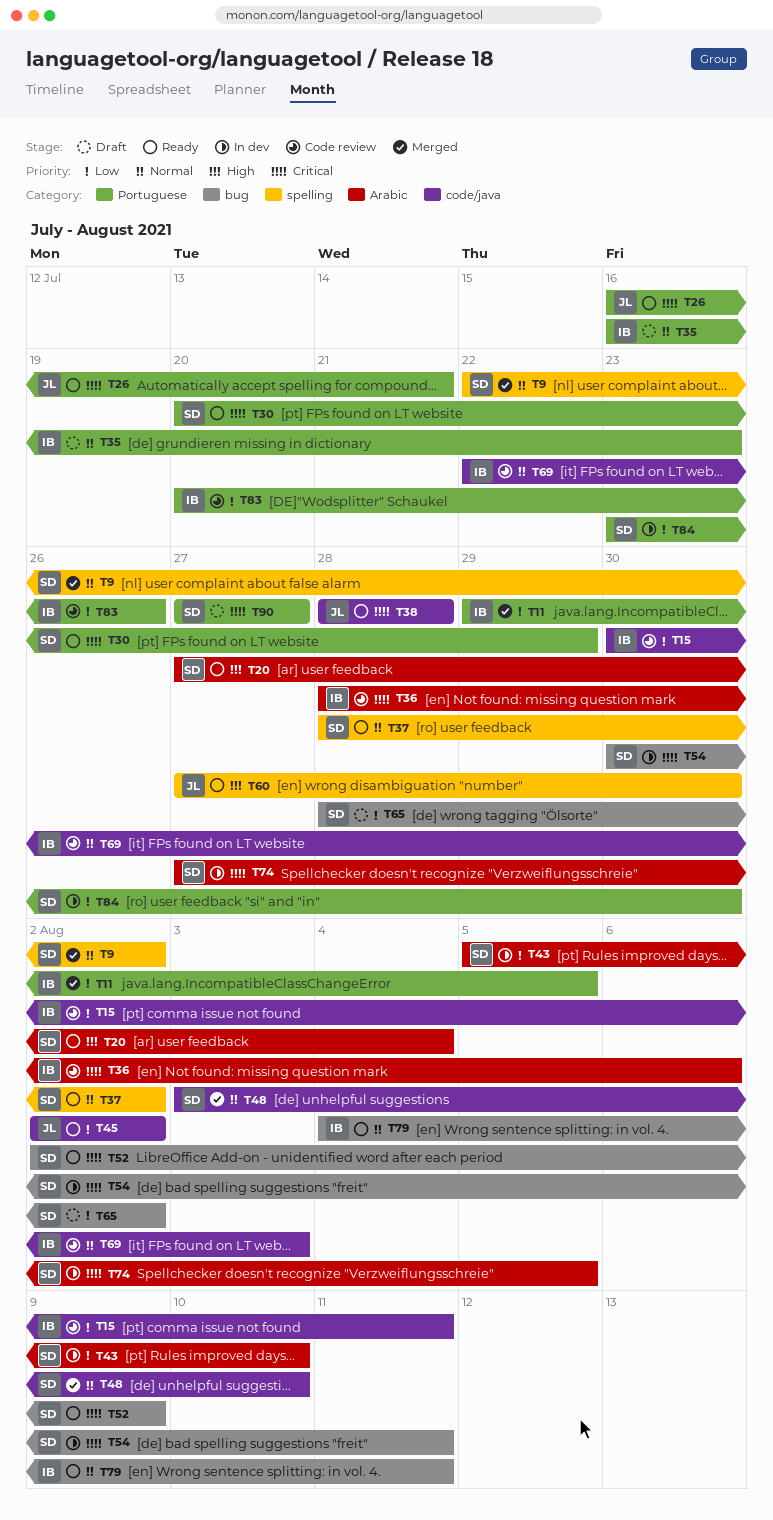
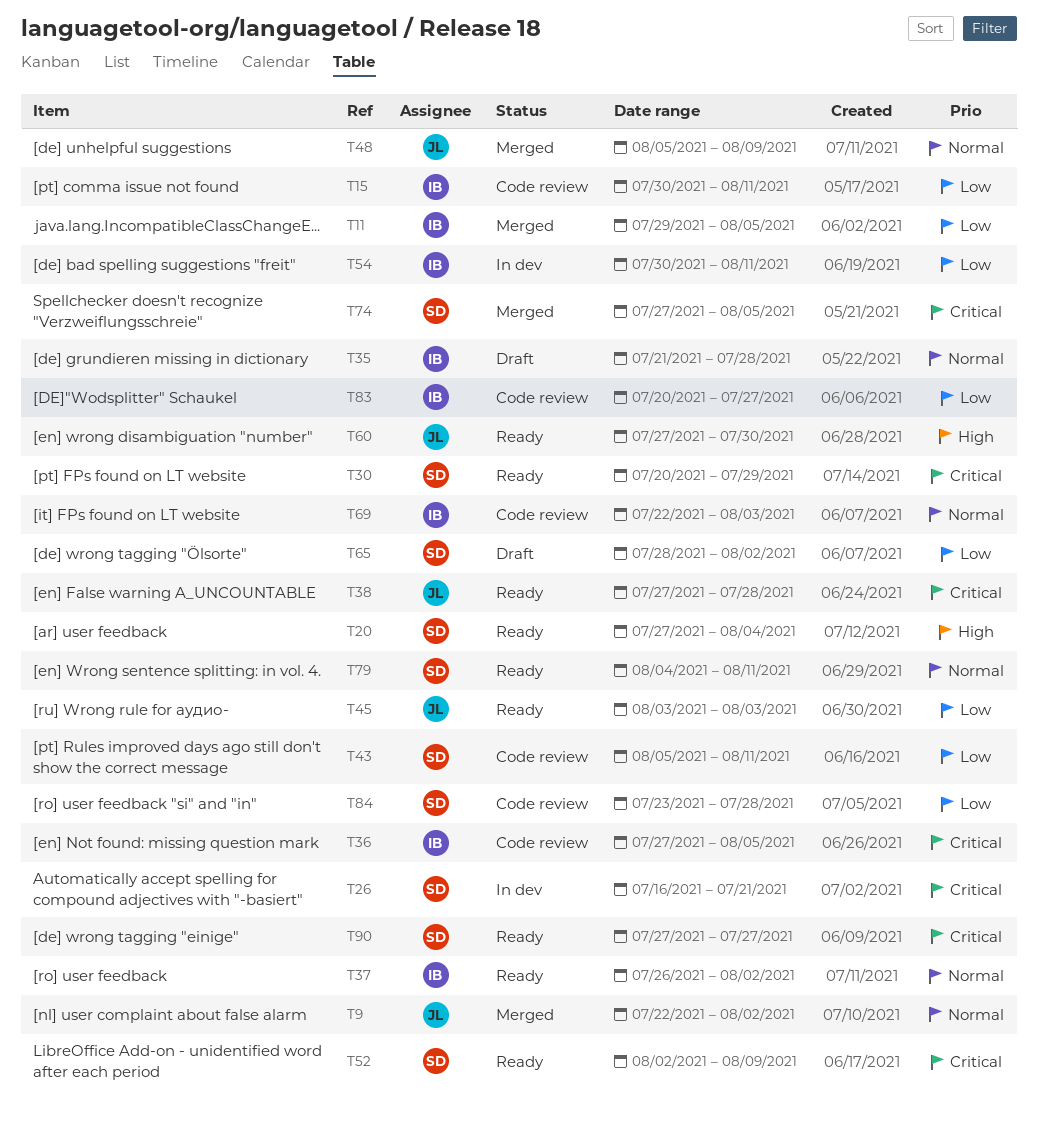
T9, owner: SD -> JL
T26, status: Ready -> In dev
T26, owner: JL -> SD
T35, start: Jul 16 -> Jul 21
T35, due: Jul 23 -> Jul 28
T36, start: Jul 28 -> Jul 27
T36, due: Aug 6 -> Aug 5
T37, owner: SD -> IB
T37, start: Jul 28 -> Jul 26
T38, start: Jul 28 -> Jul 27
T43, status: In dev -> Code review
T43, due: Aug 10 -> Aug 11
T45, start: Aug 2 -> Aug 3
T45, due: Aug 2 -> Aug 3
T48, owner: SD -> JL
T48, start: Aug 3 -> Aug 5
T48, due: Aug 10 -> Aug 9
T54, owner: SD -> IB
T54, priority: Critical -> Low
T74, status: In dev -> Merged
T79, owner: IB -> SD
T83, due: Jul 26 -> Jul 27
T84, status: In dev -> Code review
T84, due: Jul 30 -> Jul 28
T90, status: Draft -> Ready

